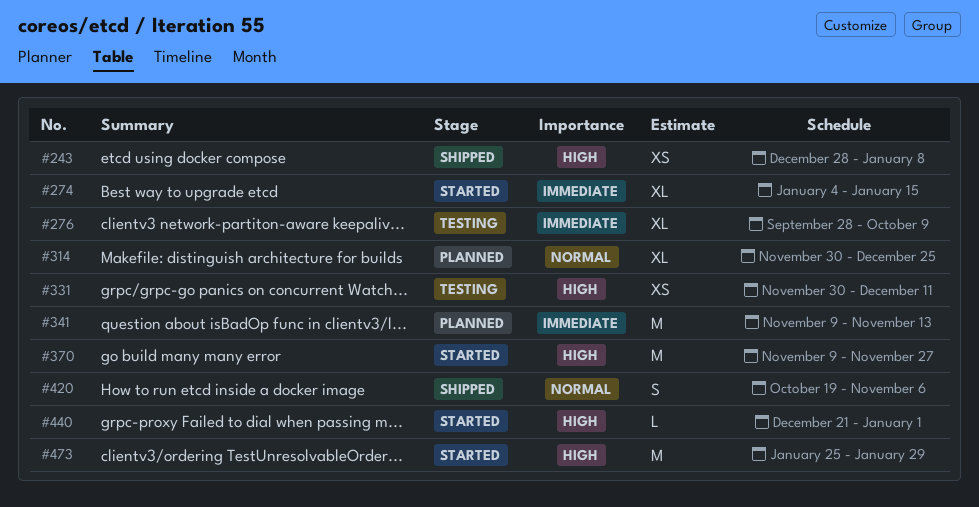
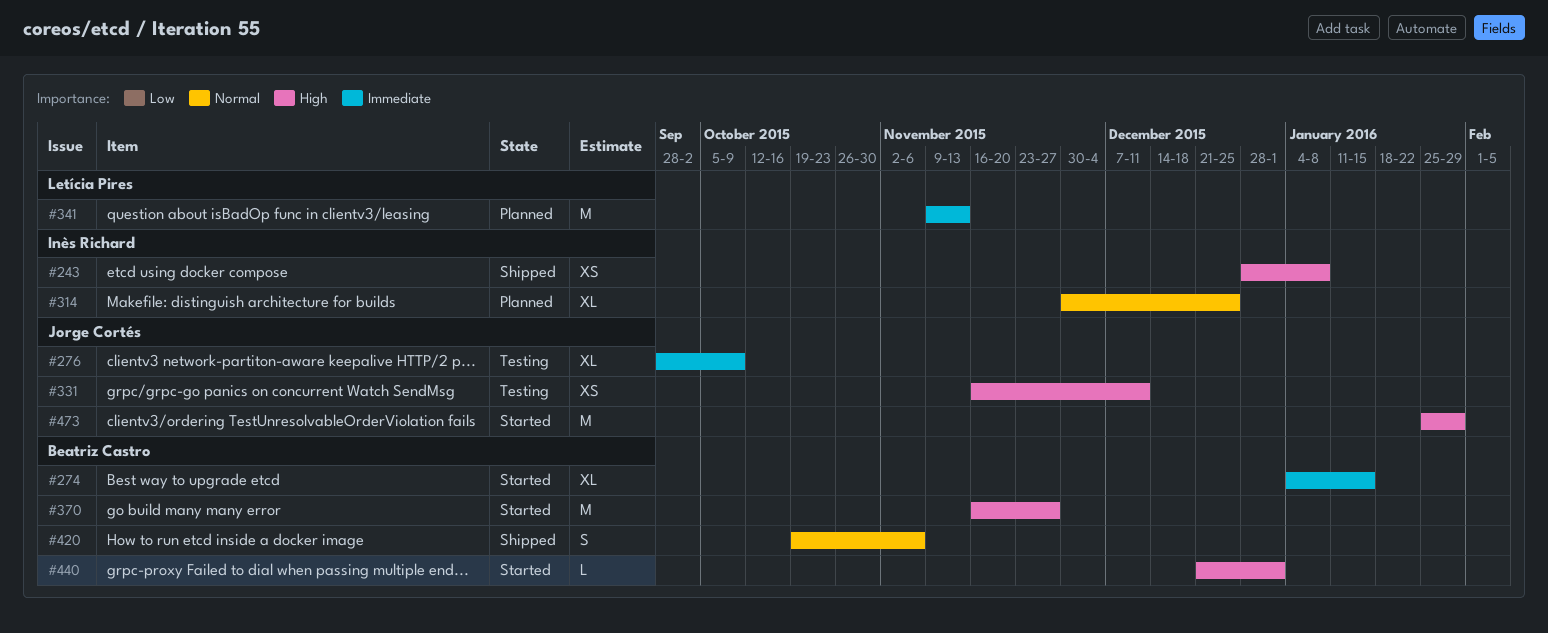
#331, start: Nov 30 -> Nov 16
#370, start: Nov 9 -> Nov 16

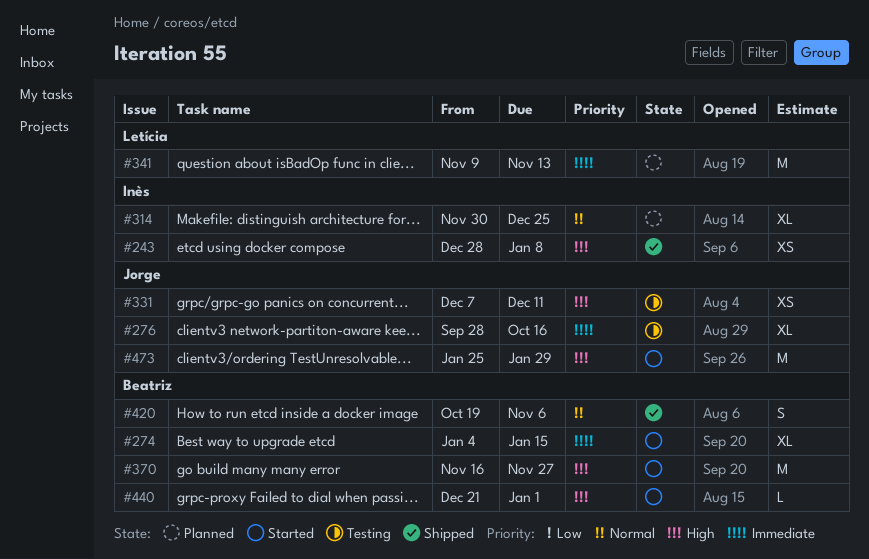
#276, due: Oct 9 -> Oct 16
#331, start: Nov 16 -> Dec 7

